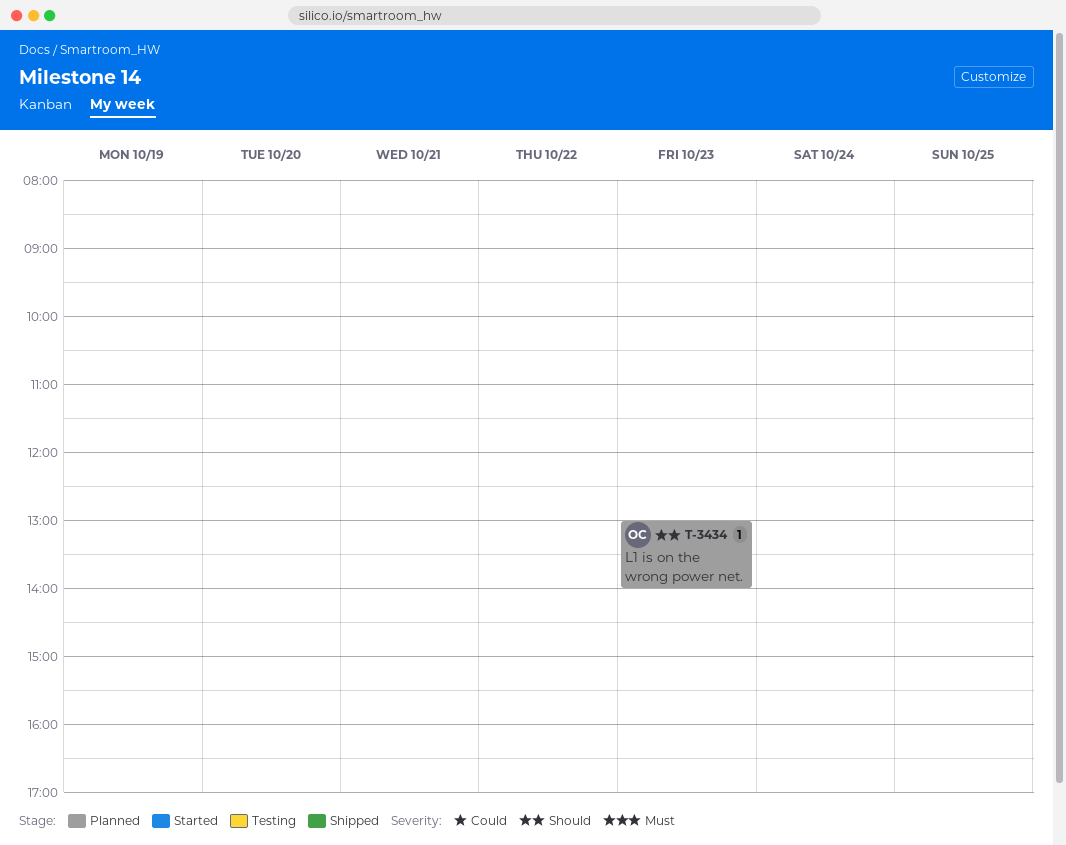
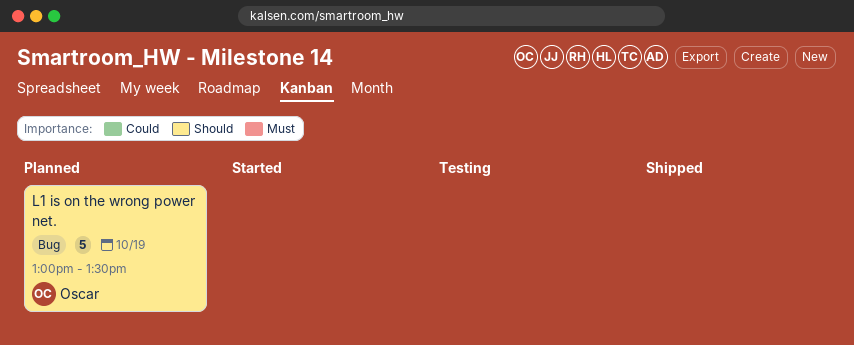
L1 is on the wrong power net., estimate: 1 -> 5
L1 is on the wrong power net., day: Oct 23 -> Oct 19
L1 is on the wrong power net., ends: 14:00 -> 13:30

